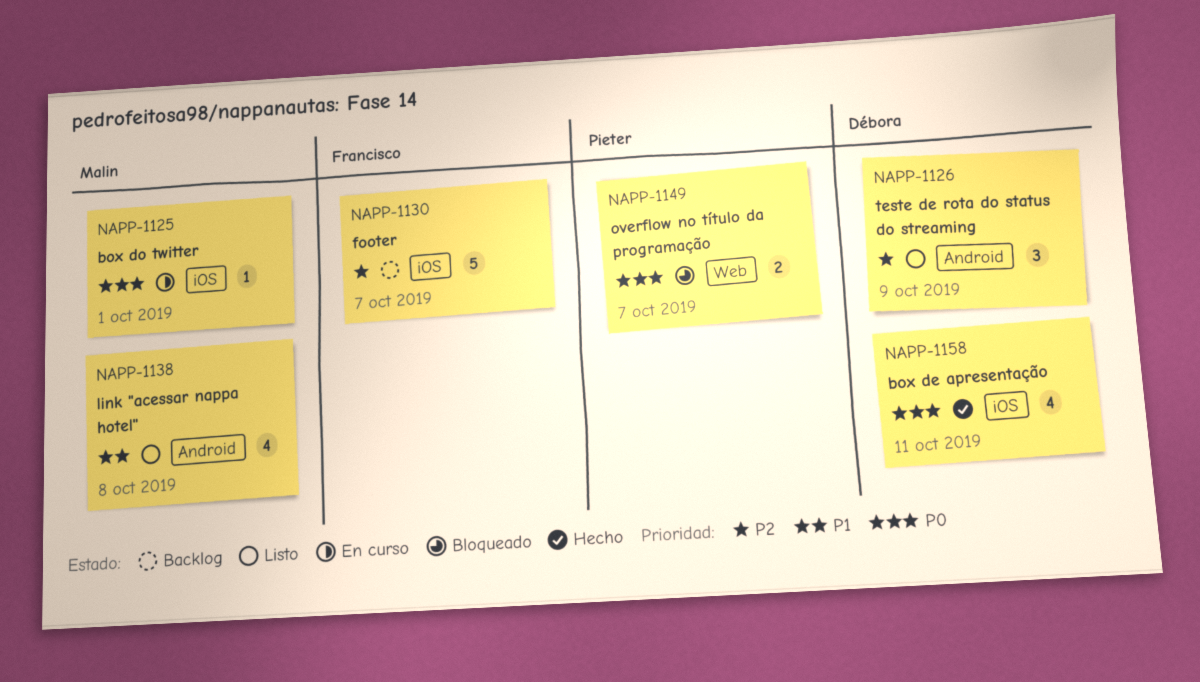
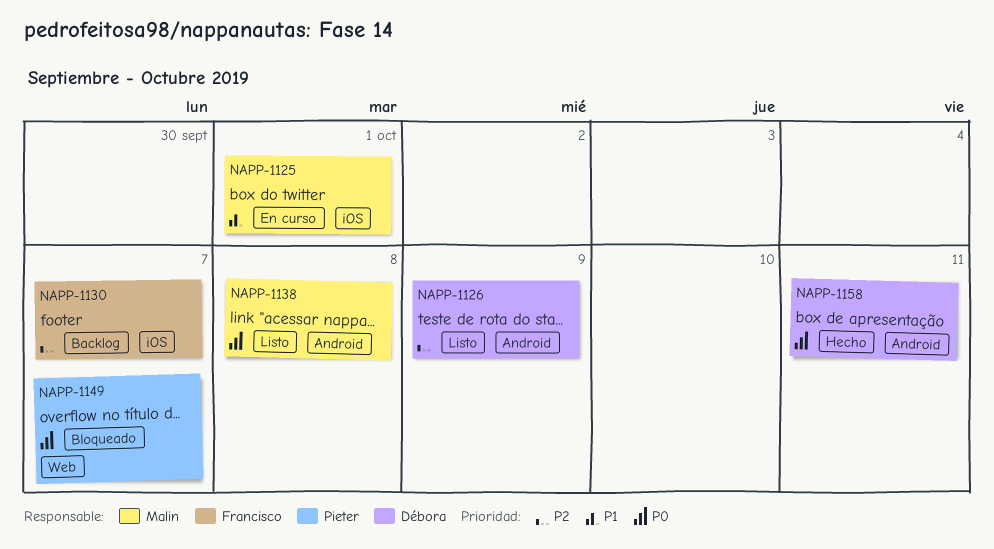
NAPP-1125, priority: P0 -> P1
NAPP-1138, priority: P1 -> P0
NAPP-1158, label: iOS -> Android

